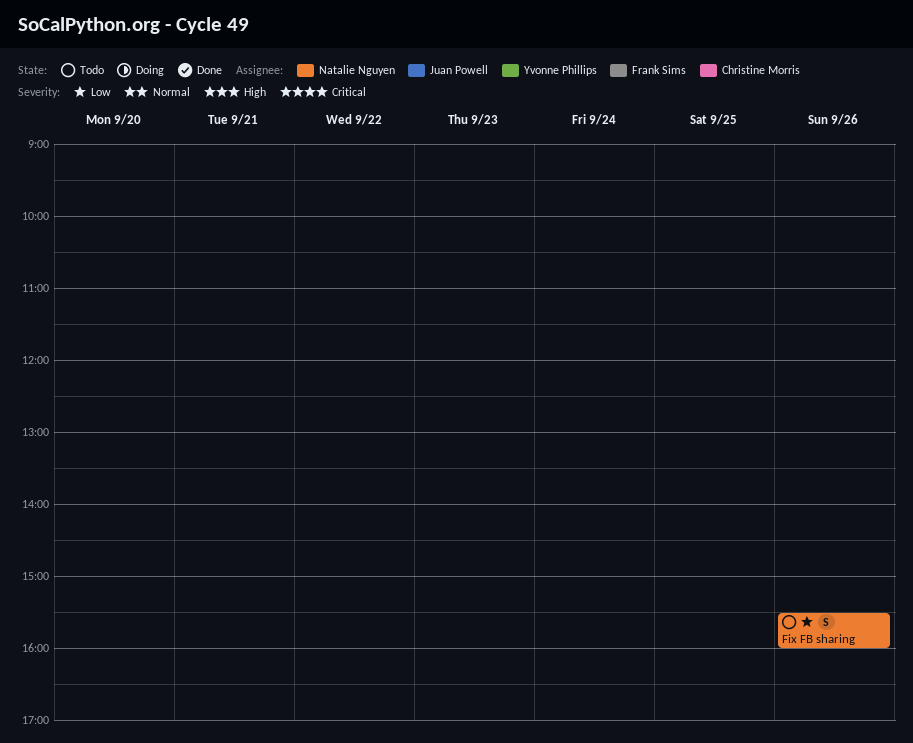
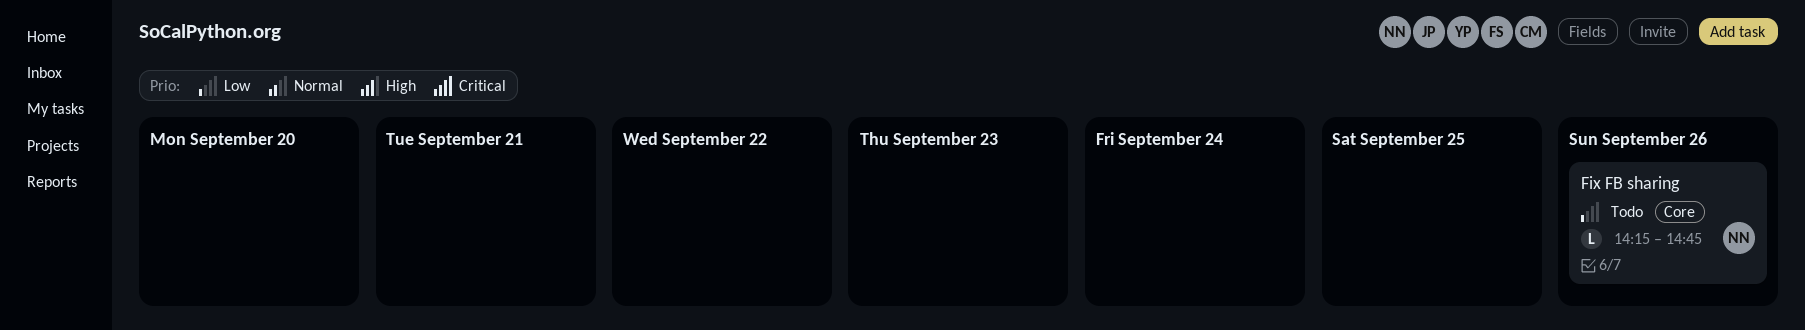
Fix FB sharing, estimate: S -> L
Fix FB sharing, begins: 15:30 -> 14:15
Fix FB sharing, ends: 16:00 -> 14:45

